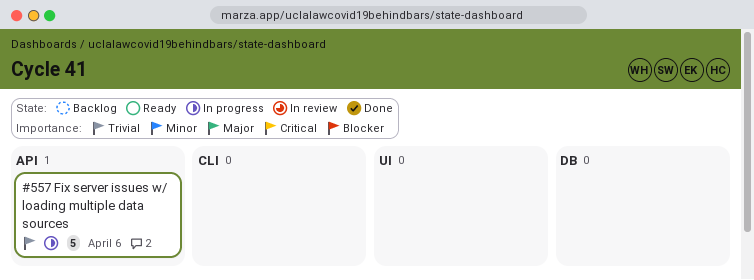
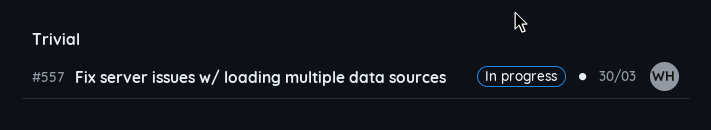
#557, estimate: 5 -> 1
#557, due: Apr 6 -> Mar 30

